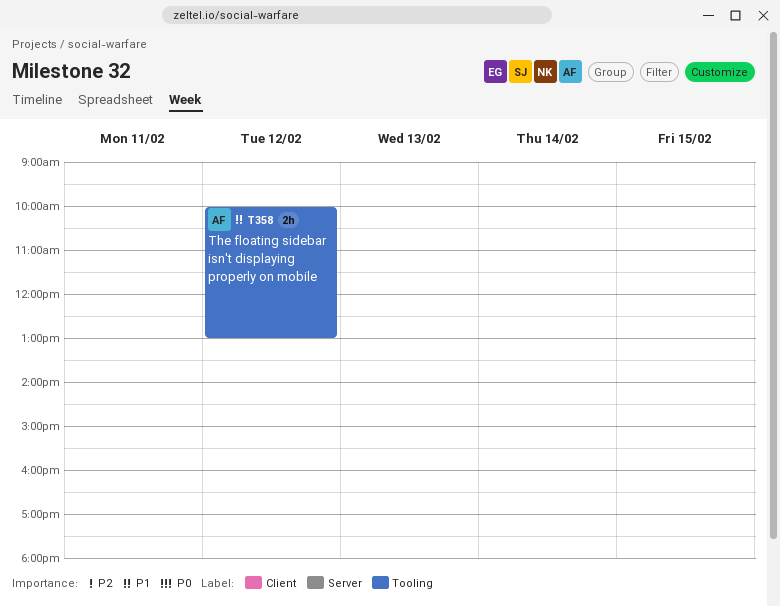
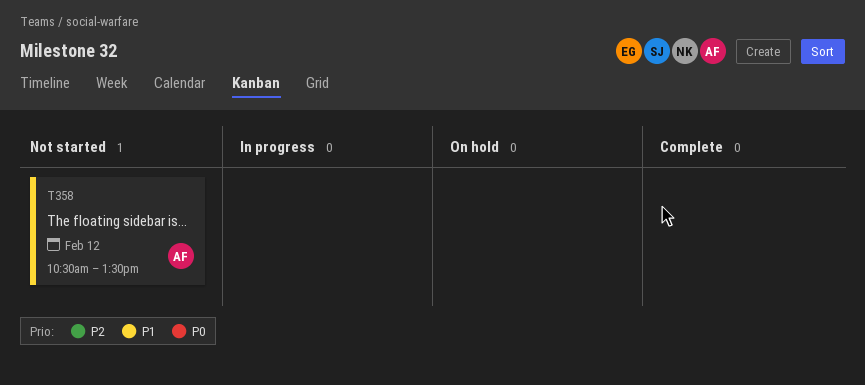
T358, begins: 10:00 -> 10:30
T358, ends: 13:00 -> 13:30

